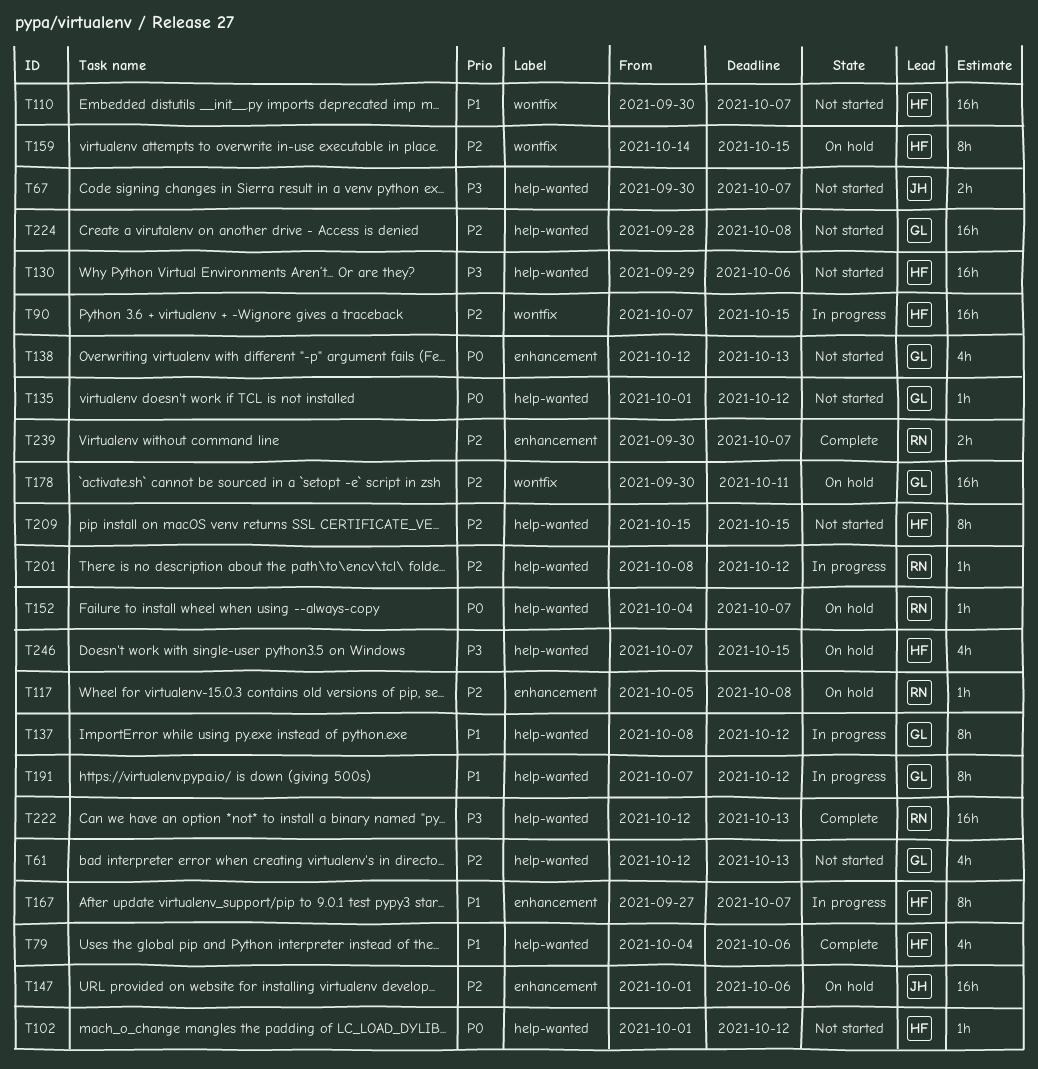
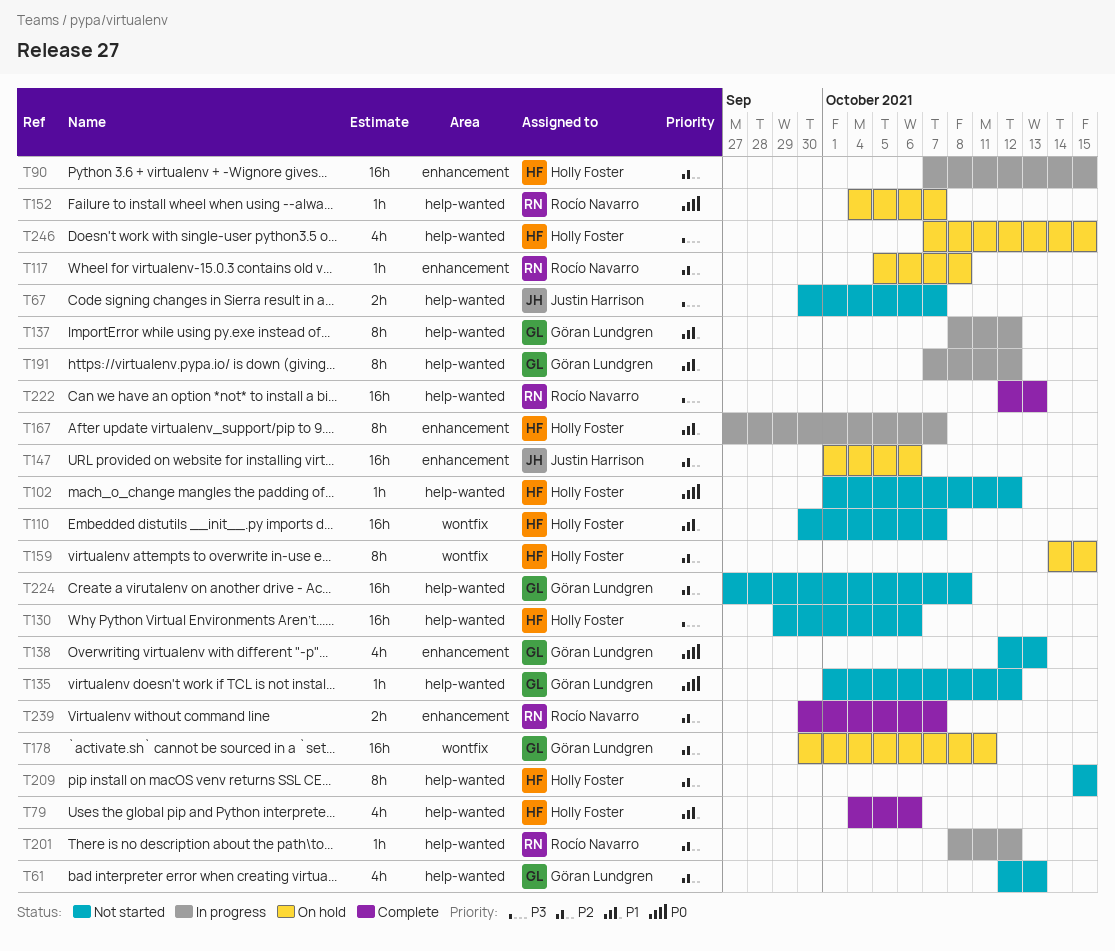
T90, label: wontfix -> enhancement
T224, start: Sep 28 -> Sep 27

